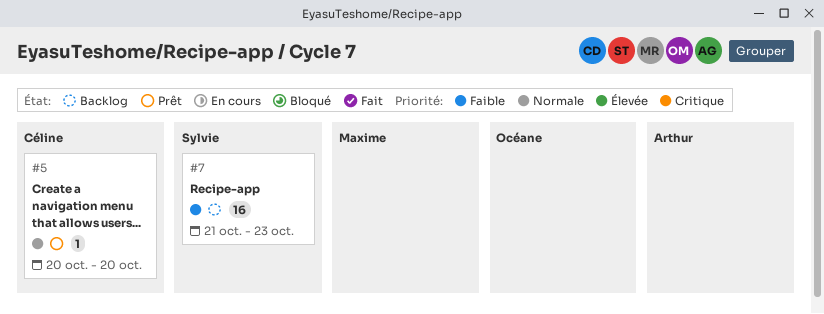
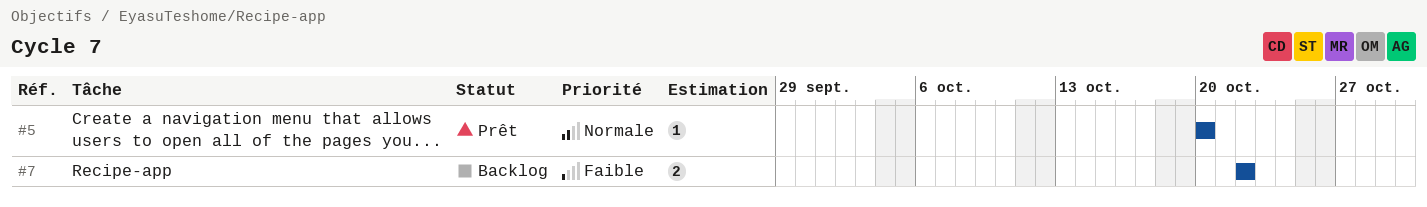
#7, estimate: 16 -> 2
#7, start: Oct 21 -> Oct 22
#7, due: Oct 23 -> Oct 22

